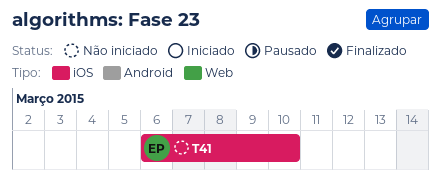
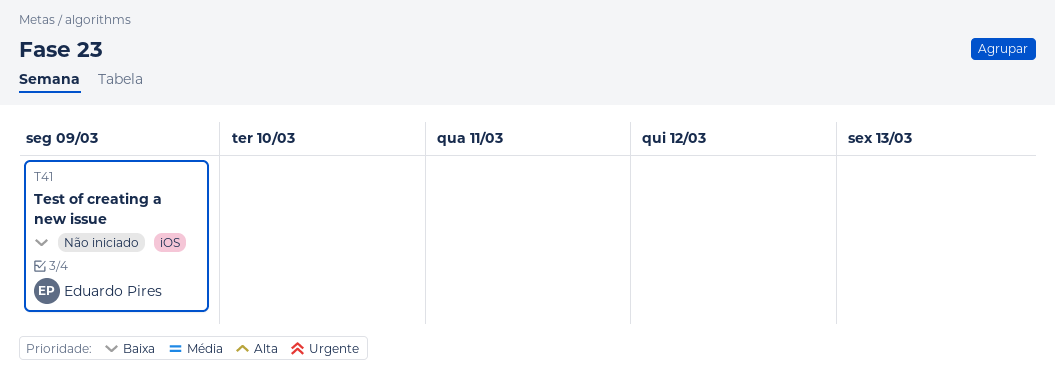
T41, due: Mar 10 -> Mar 9

